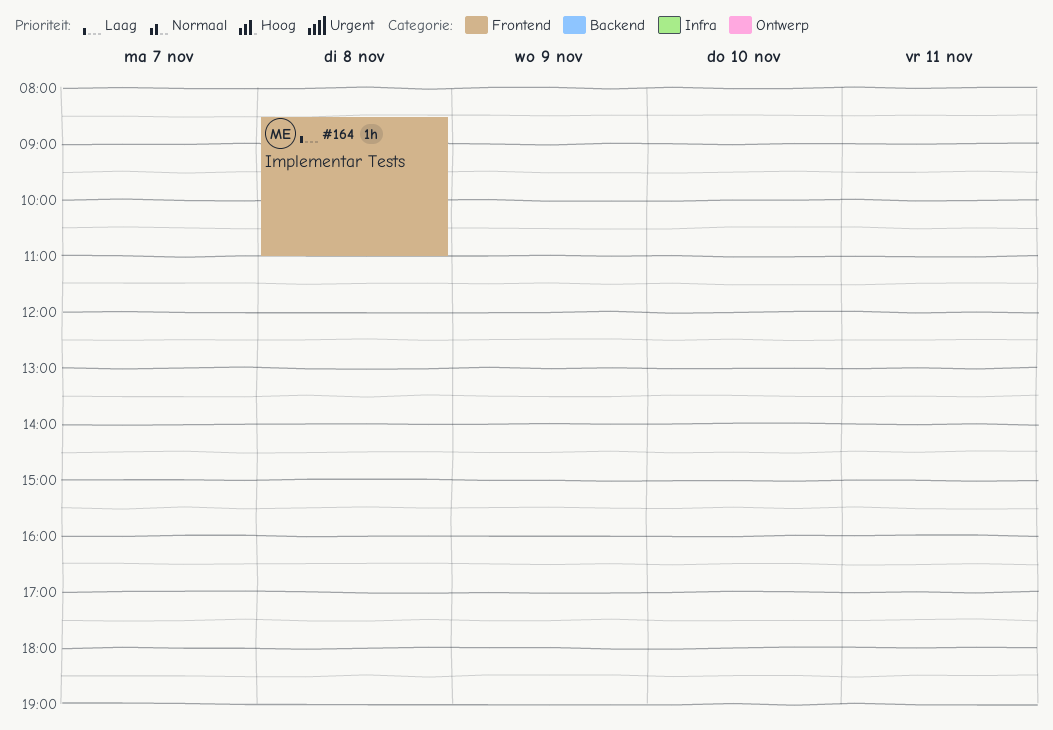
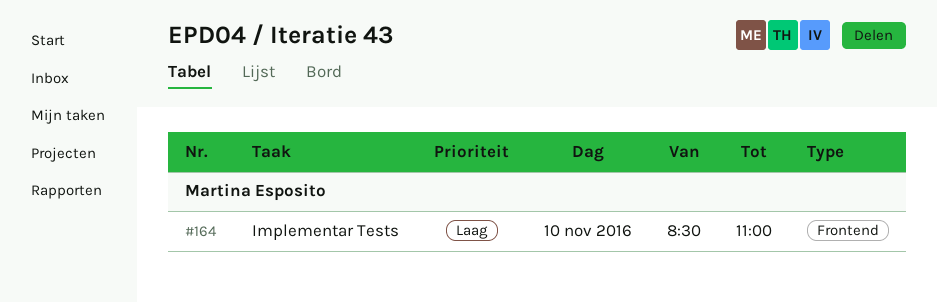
#164, day: Nov 8 -> Nov 10

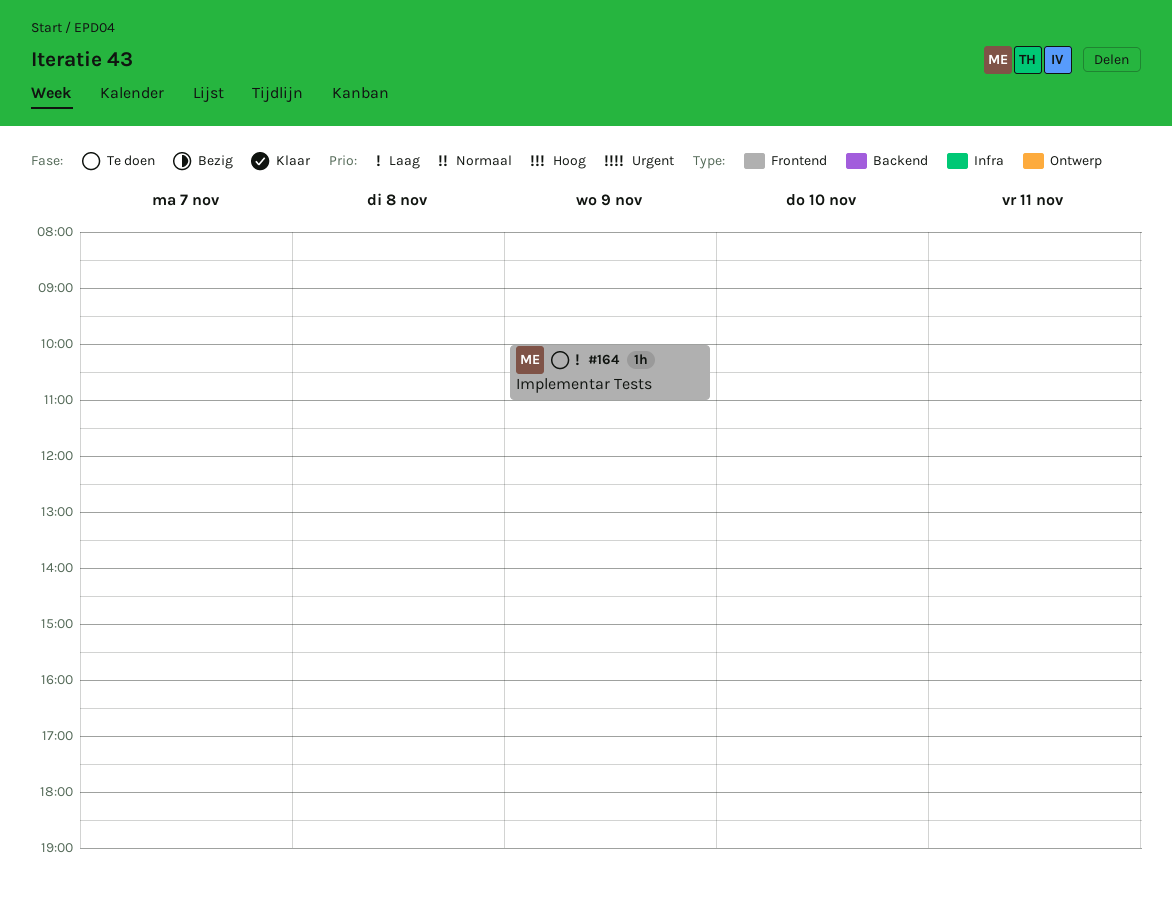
#164, day: Nov 10 -> Nov 9
#164, begins: 08:30 -> 10:00

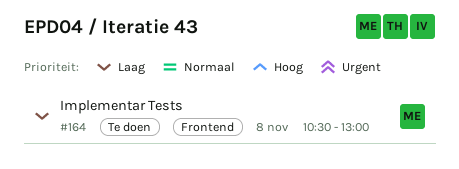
#164, day: Nov 9 -> Nov 8
#164, begins: 10:00 -> 10:30
#164, ends: 11:00 -> 13:00

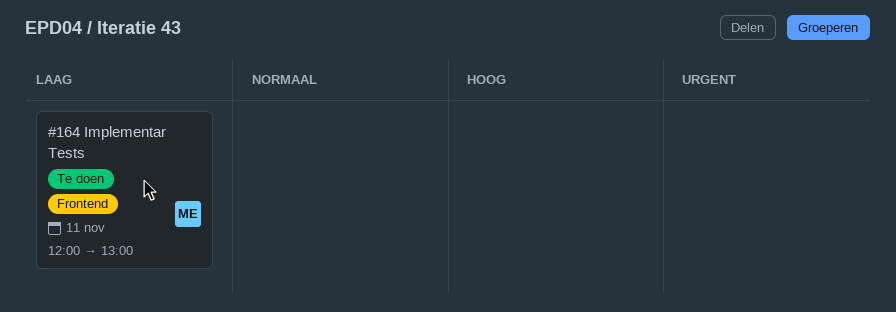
#164, day: Nov 8 -> Nov 11
#164, begins: 10:30 -> 12:00

